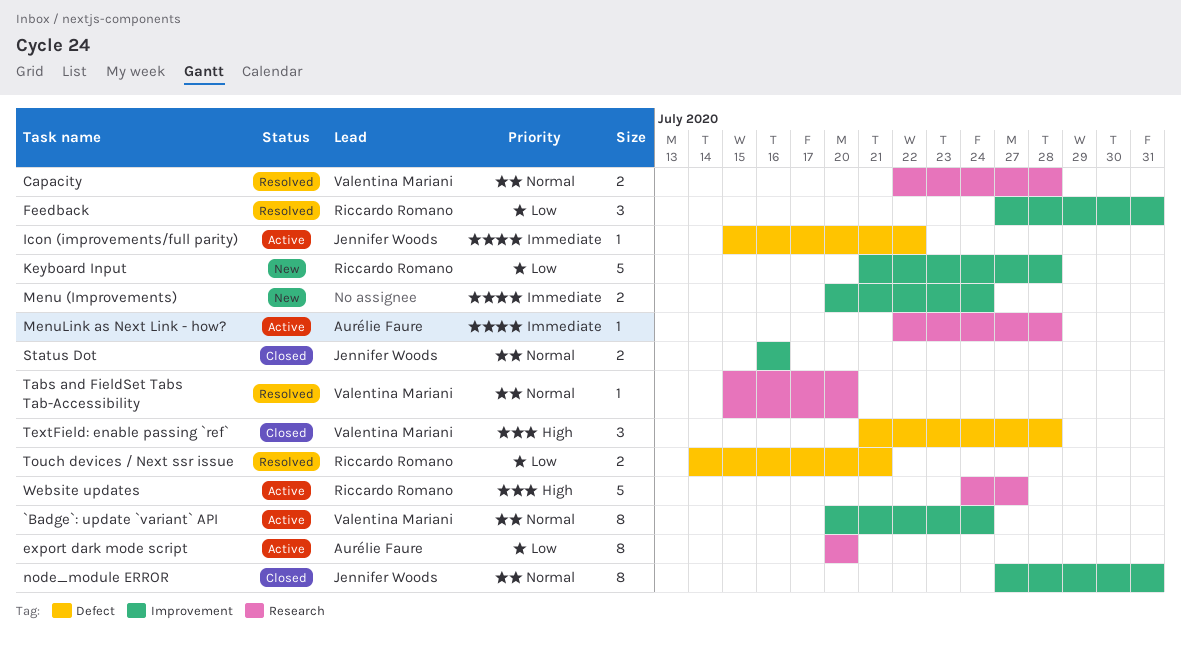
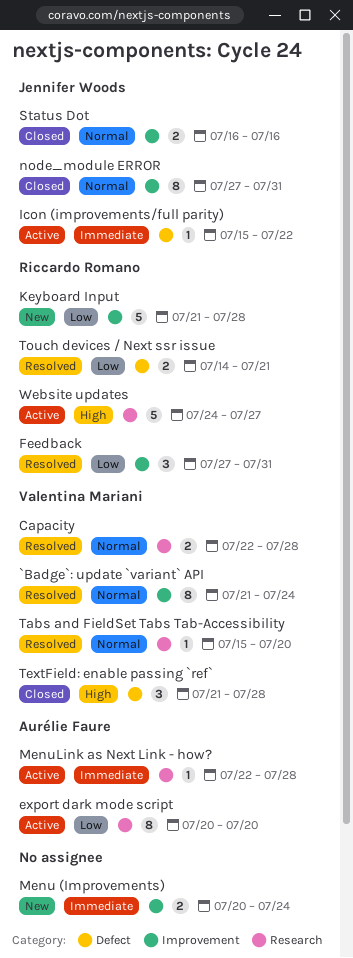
`Badge`: update `variant` API, status: Active -> Resolved
`Badge`: update `variant` API, start: Jul 20 -> Jul 21

